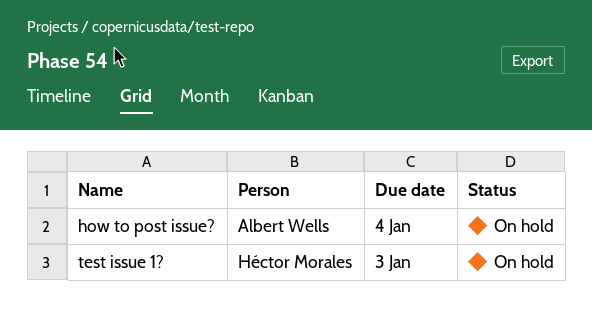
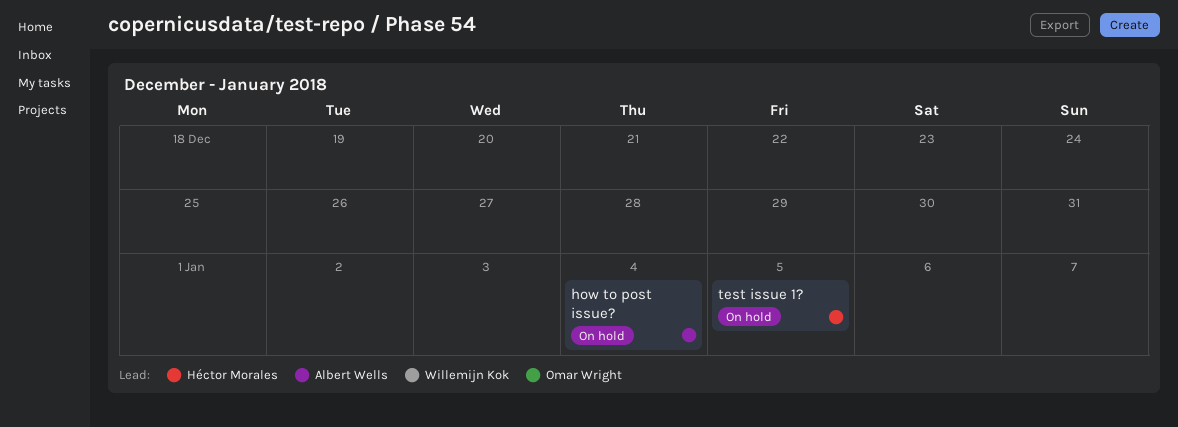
test issue 1?, due: Jan 3 -> Jan 5

